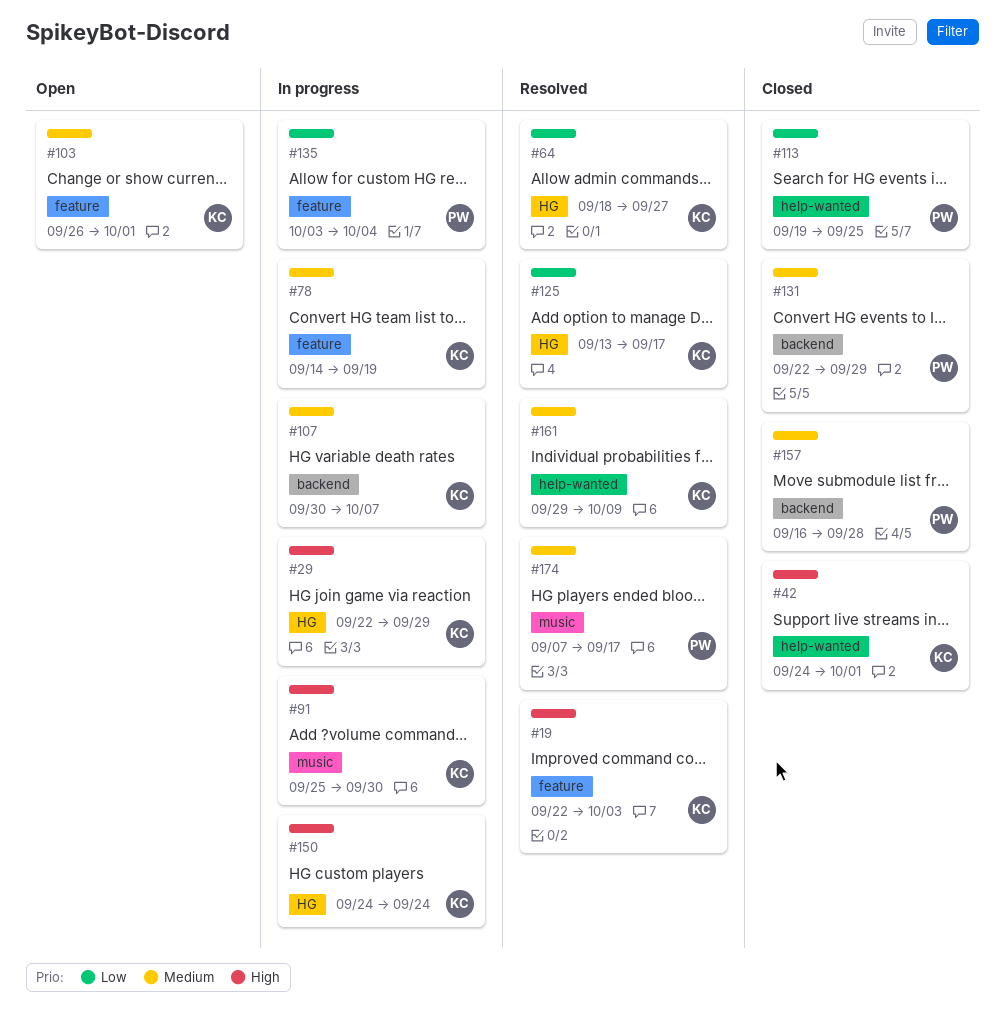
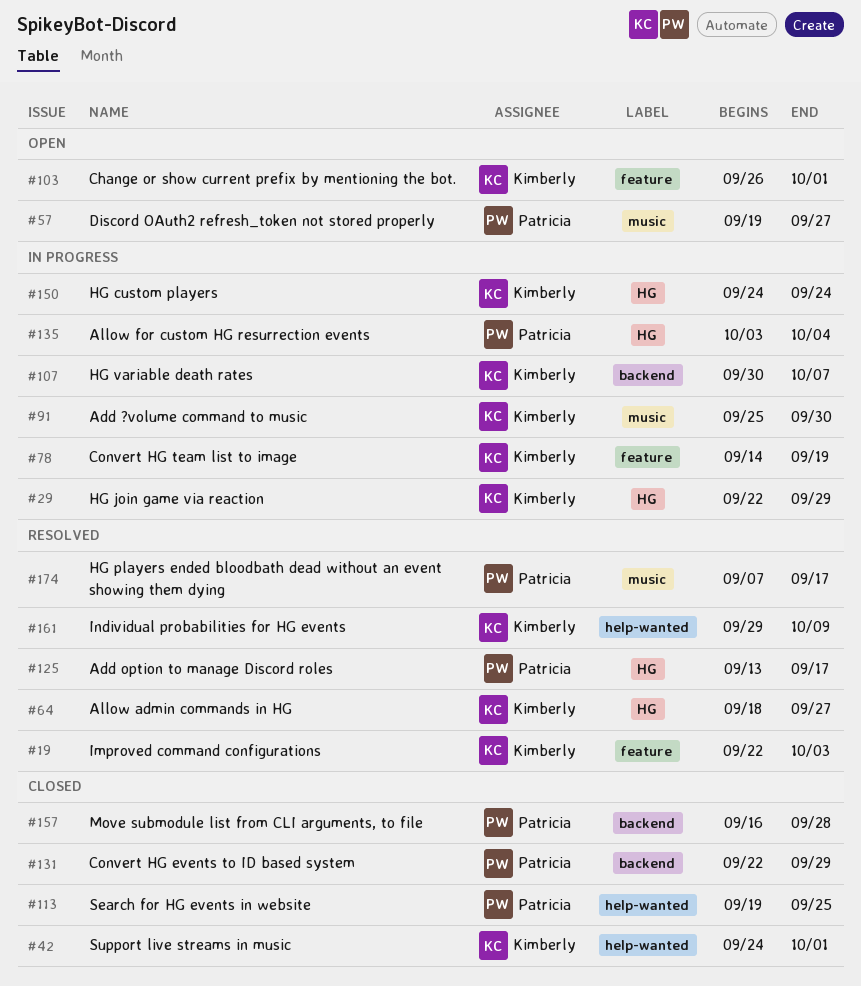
#57: none -> present
#125, owner: Kimberly -> Patricia
#135, label: feature -> HG

